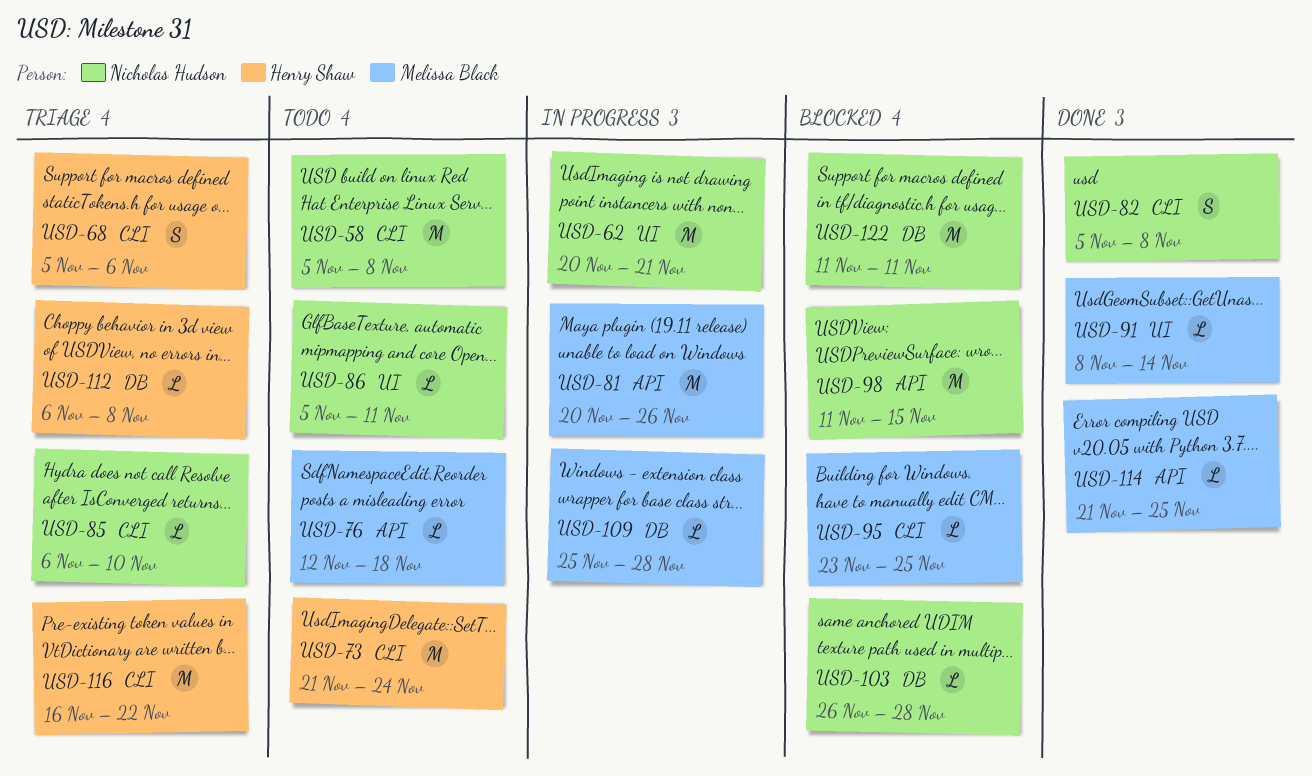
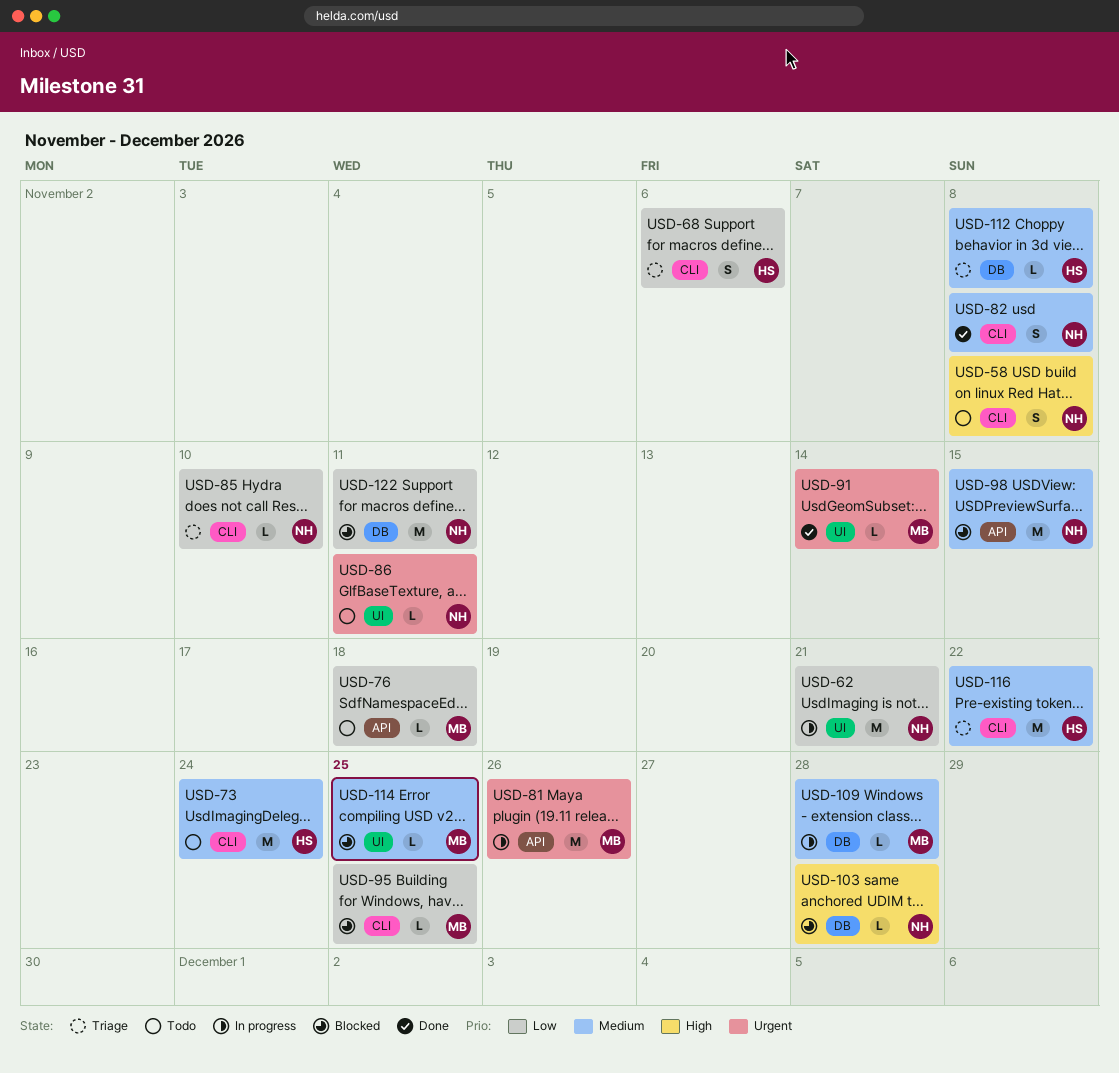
USD-58, estimate: M -> S
USD-114, status: Done -> Blocked
USD-114, label: API -> UI

